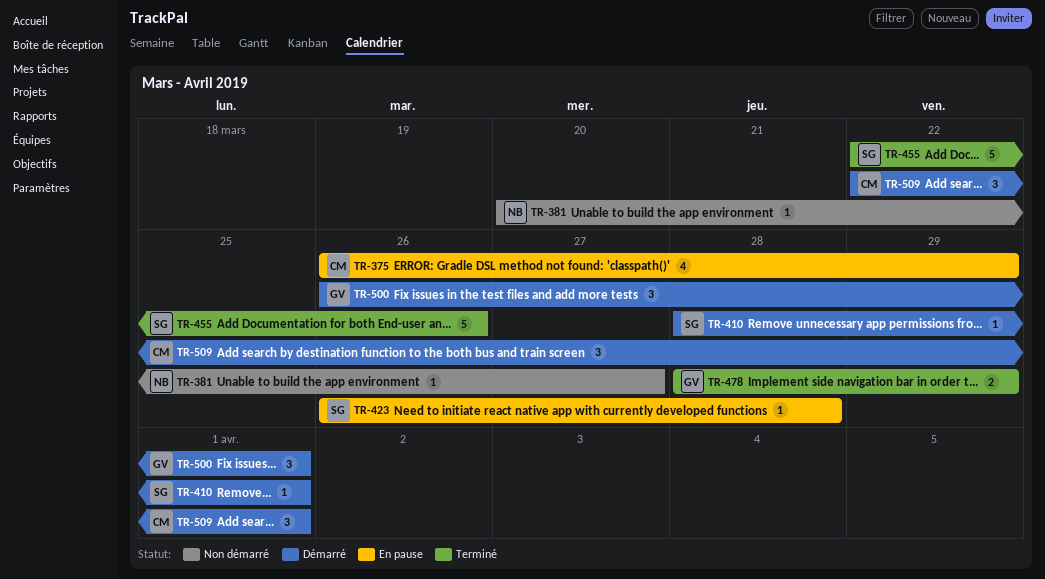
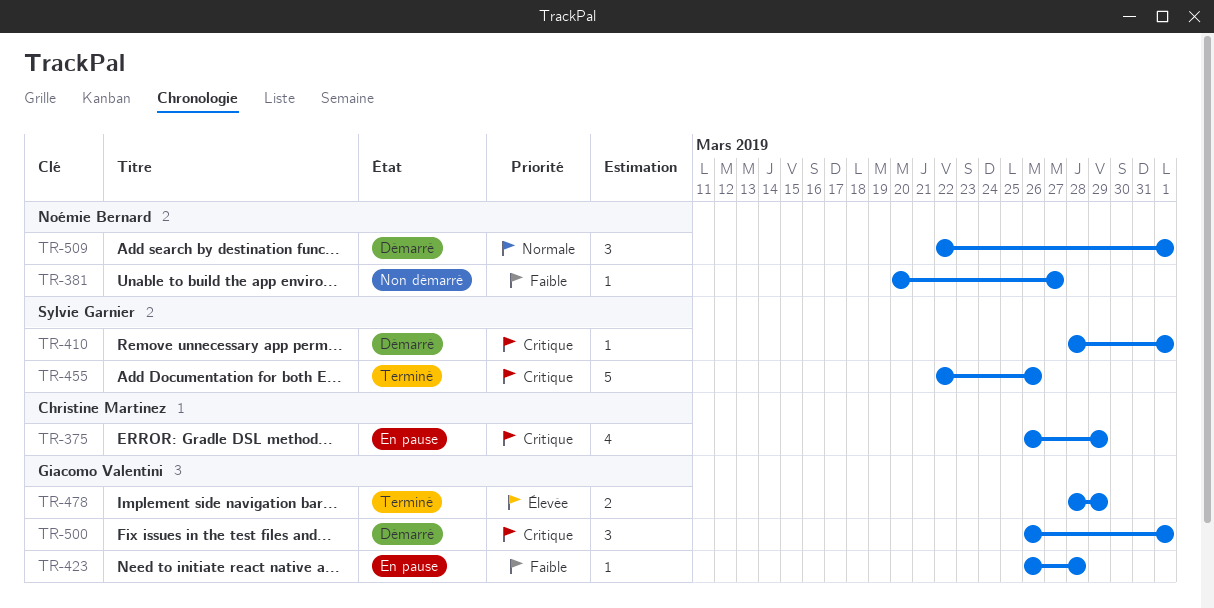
TR-423, owner: Sylvie Garnier -> Giacomo Valentini
TR-509, owner: Christine Martinez -> Noémie Bernard

